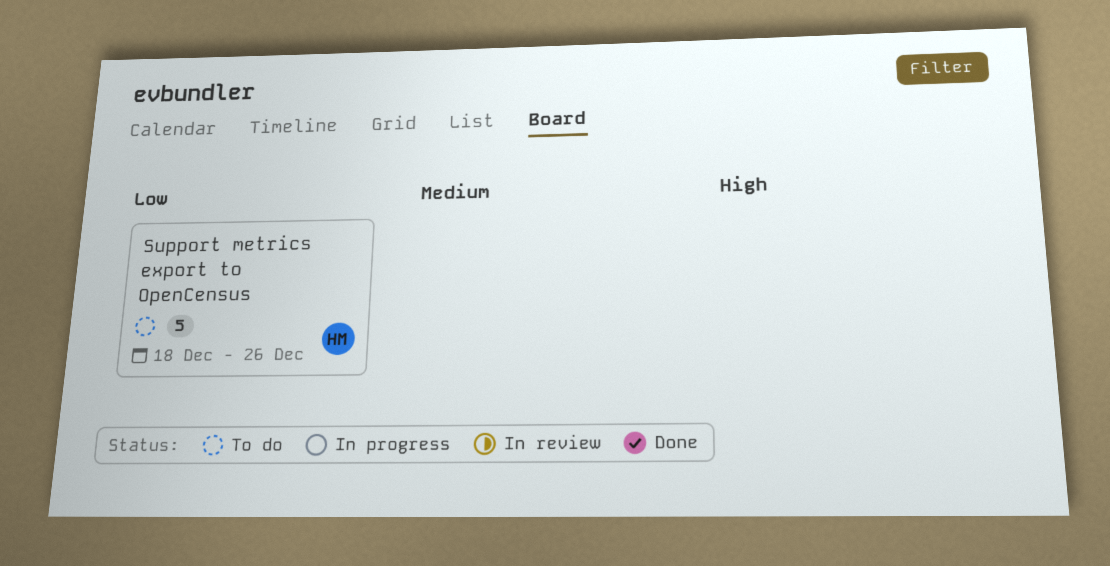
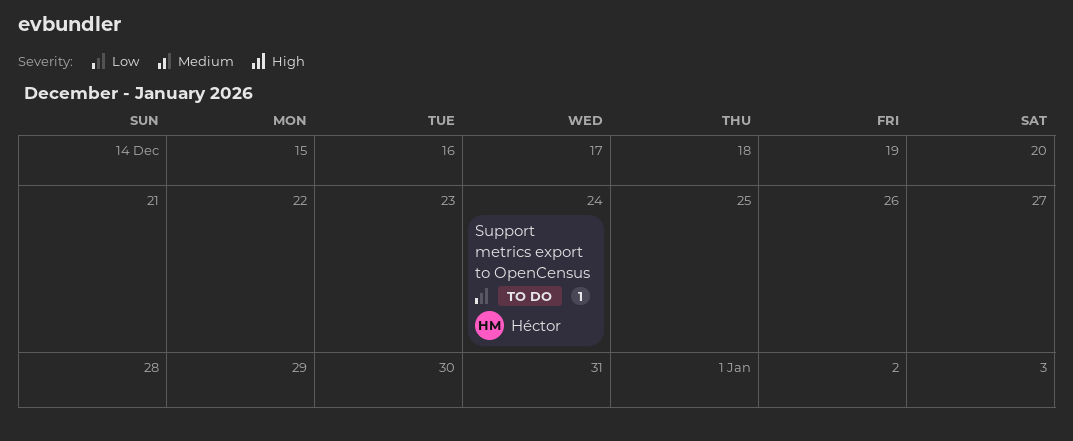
Support metrics export to OpenCensus, estimate: 5 -> 1
Support metrics export to OpenCensus, due: Dec 26 -> Dec 24

